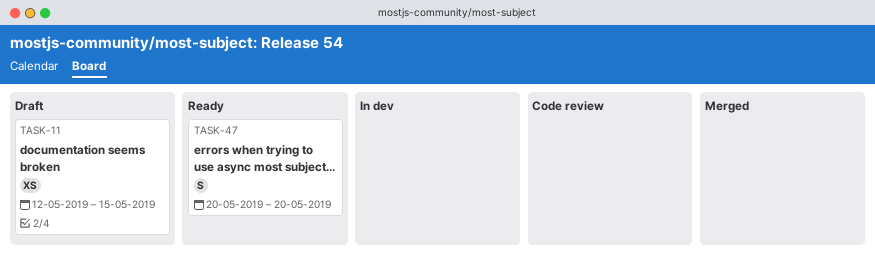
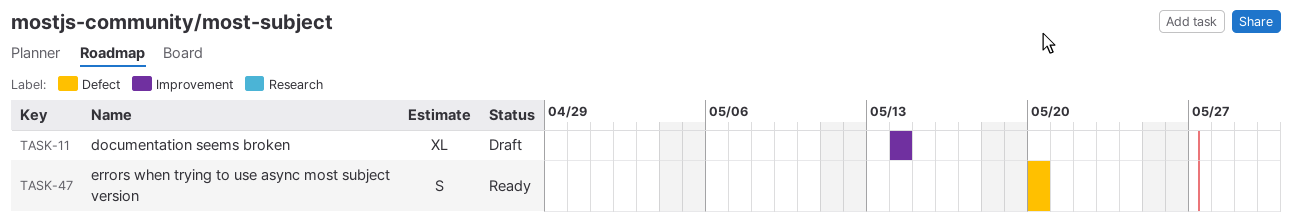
TASK-11, estimate: XS -> XL
TASK-11, start: May 12 -> May 14
TASK-11, due: May 15 -> May 14

